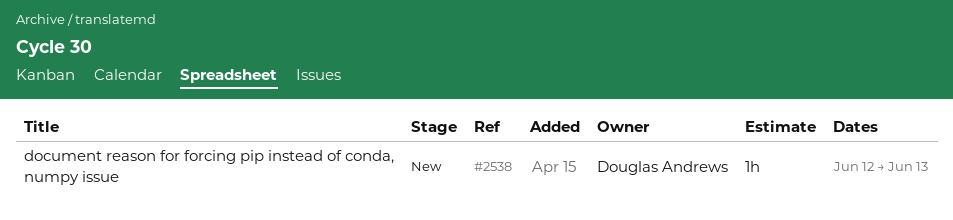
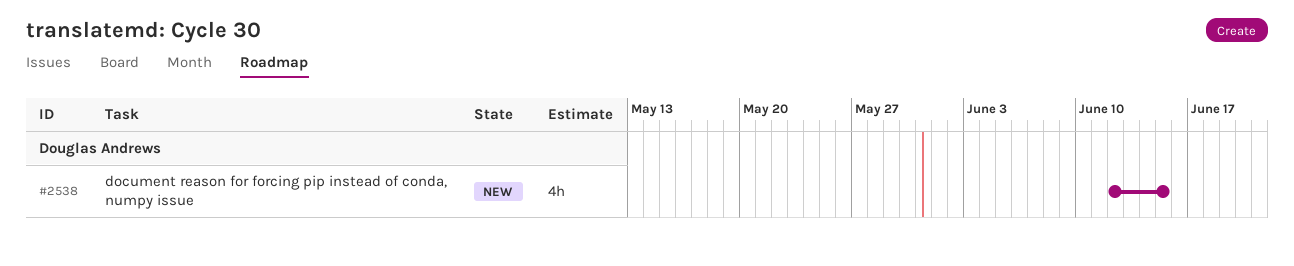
#2538, estimate: 1h -> 4h
#2538, due: Jun 13 -> Jun 15

